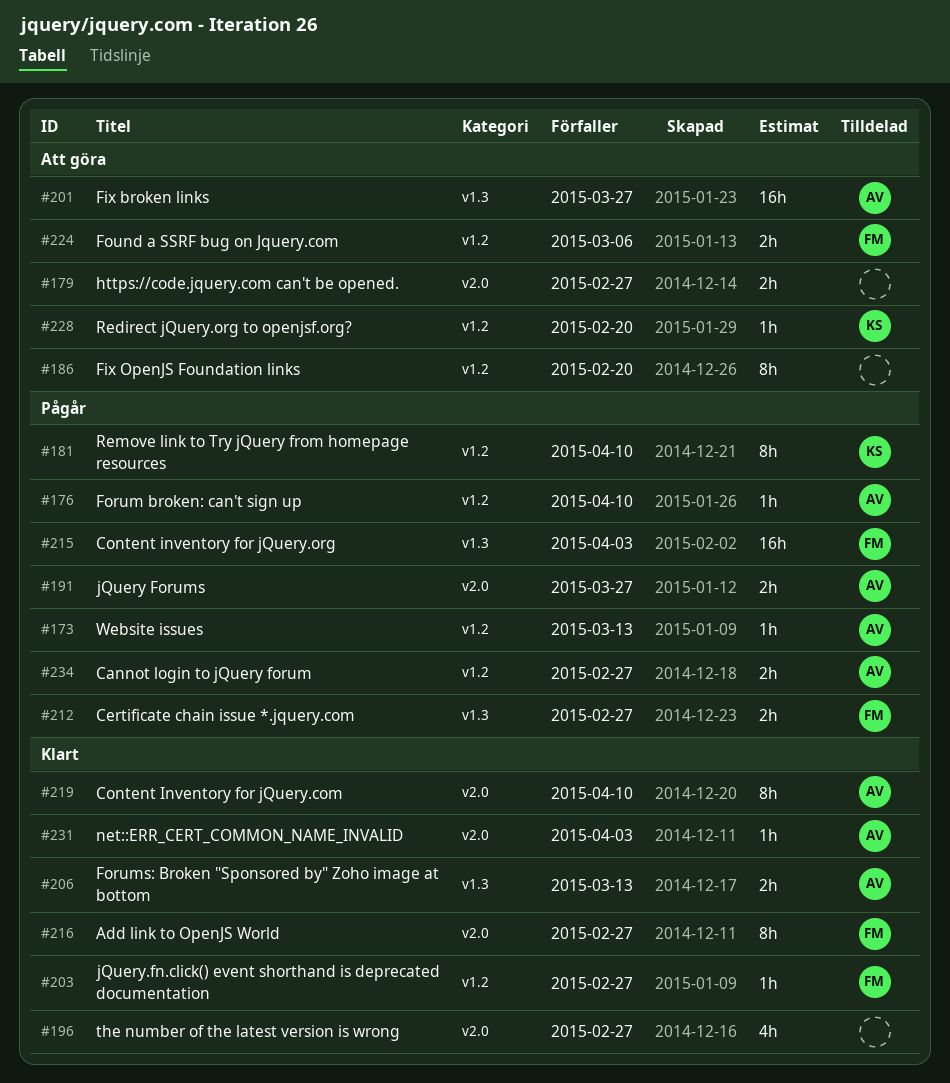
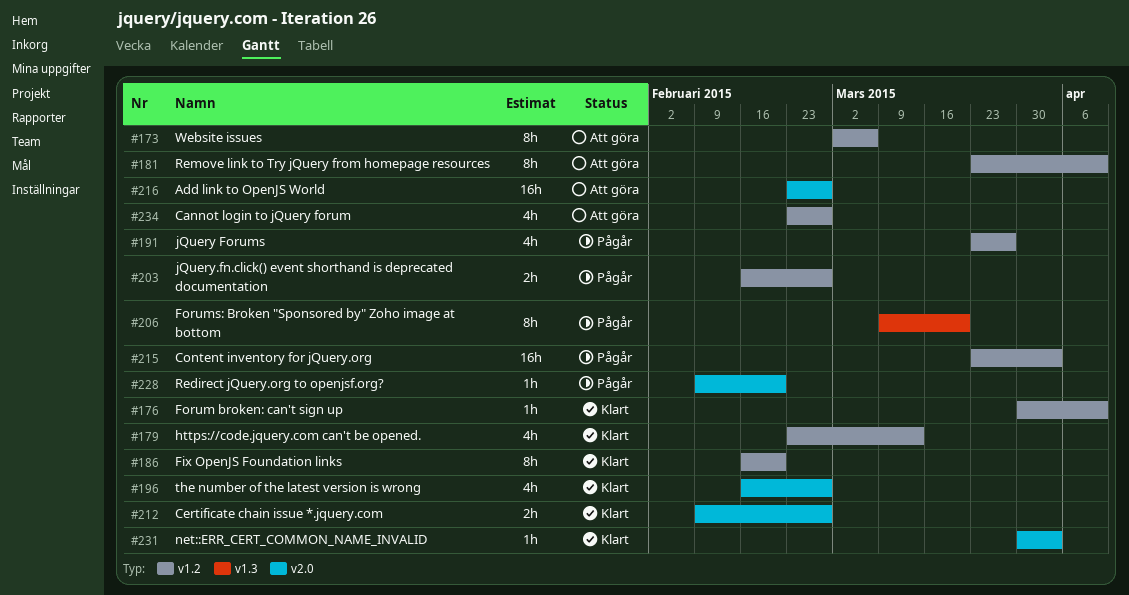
#173, status: Pågår -> Att göra
#173, estimate: 1h -> 8h
#173, due: Mar 13 -> Mar 6
#176, status: Pågår -> Klart
#179, status: Att göra -> Klart
#179, label: v2.0 -> v1.2
#179, estimate: 2h -> 4h
#179, due: Feb 27 -> Mar 13
#181, status: Pågår -> Att göra
#186, status: Att göra -> Klart
#191, label: v2.0 -> v1.2
#191, estimate: 2h -> 4h
#201: present -> none
#203, status: Klart -> Pågår
#203, estimate: 1h -> 2h
#206, status: Klart -> Pågår
#206, estimate: 2h -> 8h
#206, due: Mar 13 -> Mar 20
#212, status: Pågår -> Klart
#212, label: v1.3 -> v2.0
#215, label: v1.3 -> v1.2
#216, status: Klart -> Att göra
#216, estimate: 8h -> 16h
#219: present -> none
#224: present -> none
#228, status: Att göra -> Pågår
#228, label: v1.2 -> v2.0
#234, status: Pågår -> Att göra
#234, estimate: 2h -> 4h

